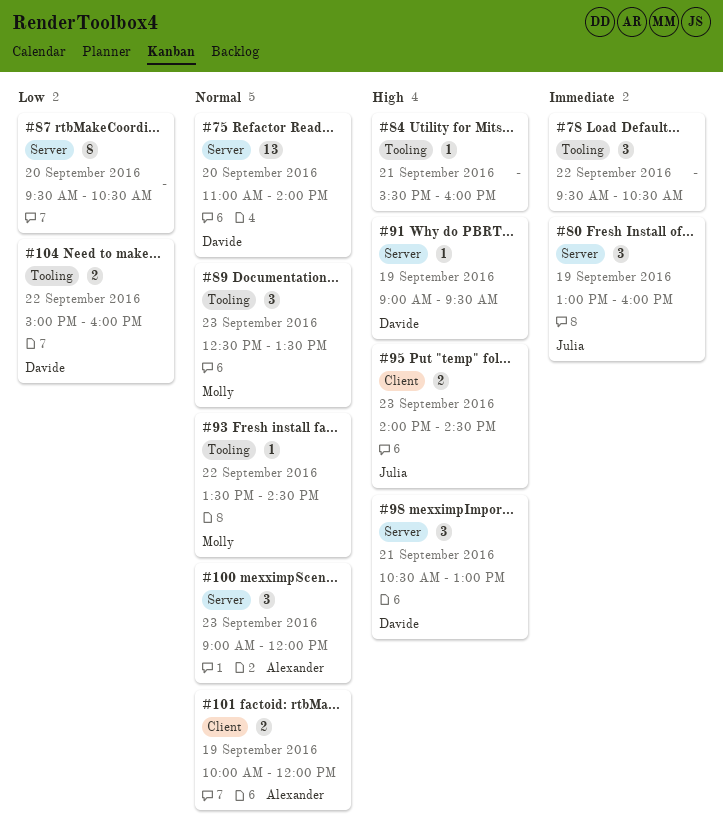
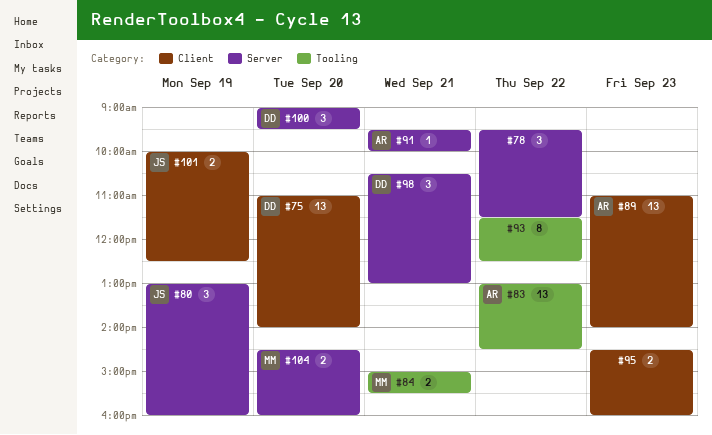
#75, label: Server -> Client
#78, label: Tooling -> Server
#78, ends: 10:30 -> 11:30
#83: none -> present
#84, owner: none -> Molly
#84, estimate: 1 -> 2
#84, begins: 15:30 -> 15:00
#84, ends: 16:00 -> 15:30
#87: present -> none
#89, owner: Molly -> Alexander
#89, label: Tooling -> Client
#89, estimate: 3 -> 13
#89, begins: 12:30 -> 11:00
#89, ends: 13:30 -> 14:00
#91, owner: Davide -> Alexander
#91, day: Sep 19 -> Sep 21
#91, begins: 09:00 -> 09:30
#91, ends: 09:30 -> 10:00
#93, owner: Molly -> none
#93, estimate: 1 -> 8
#93, begins: 13:30 -> 11:30
#93, ends: 14:30 -> 12:30
#95, owner: Julia -> none
#95, begins: 14:00 -> 14:30
#95, ends: 14:30 -> 16:00
#100, owner: Alexander -> Davide
#100, day: Sep 23 -> Sep 20
#100, ends: 12:00 -> 09:30
#101, owner: Alexander -> Julia
#101, ends: 12:00 -> 12:30
#104, owner: Davide -> Molly
#104, label: Tooling -> Server
#104, day: Sep 22 -> Sep 20
#104, begins: 15:00 -> 14:30

